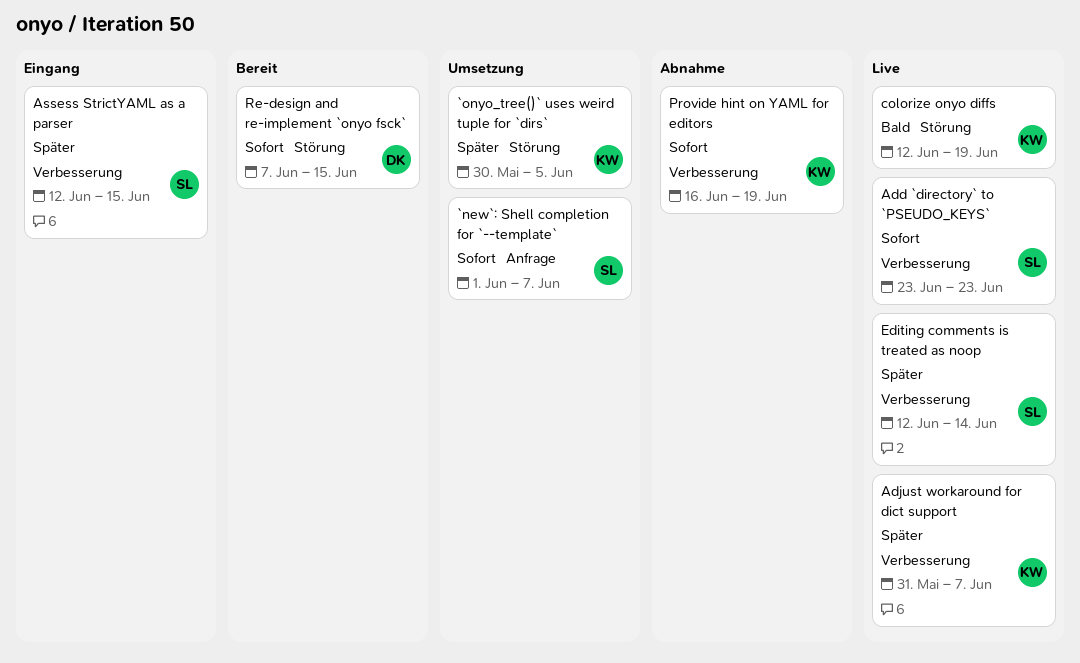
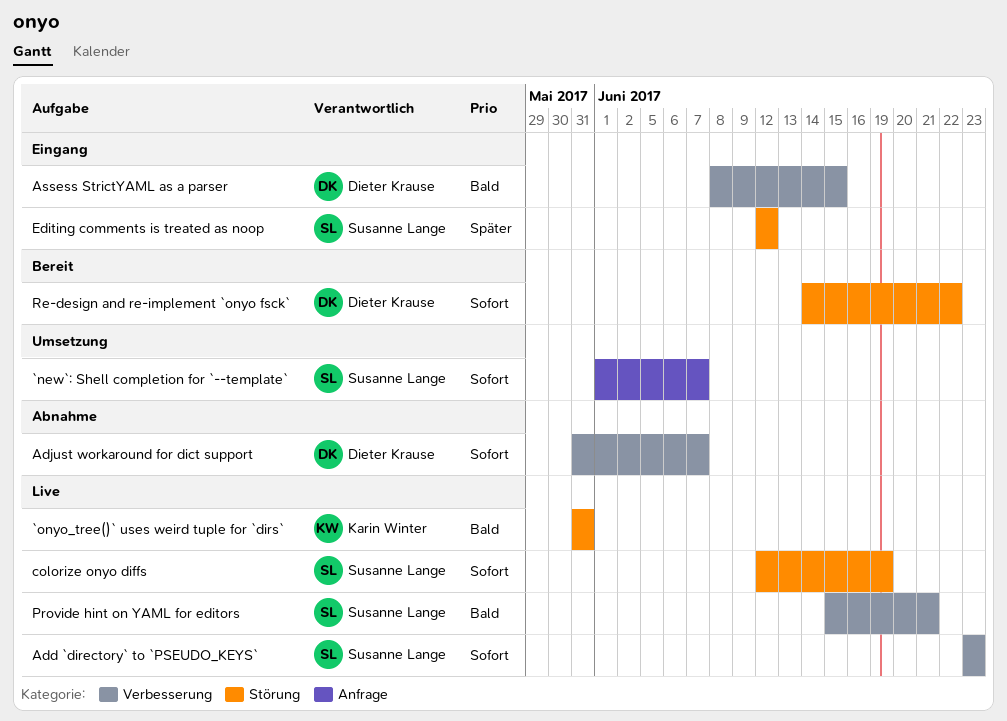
`onyo_tree()` uses weird tuple for `dirs`, status: Umsetzung -> Live
`onyo_tree()` uses weird tuple for `dirs`, priority: Später -> Bald
`onyo_tree()` uses weird tuple for `dirs`, start: May 30 -> May 31
`onyo_tree()` uses weird tuple for `dirs`, due: Jun 5 -> May 31
Adjust workaround for dict support, status: Live -> Abnahme
Adjust workaround for dict support, owner: Karin Winter -> Dieter Krause
Adjust workaround for dict support, priority: Später -> Sofort
Assess StrictYAML as a parser, owner: Susanne Lange -> Dieter Krause
Assess StrictYAML as a parser, priority: Später -> Bald
Assess StrictYAML as a parser, start: Jun 12 -> Jun 8
colorize onyo diffs, owner: Karin Winter -> Susanne Lange
colorize onyo diffs, priority: Bald -> Sofort
Editing comments is treated as noop, status: Live -> Eingang
Editing comments is treated as noop, label: Verbesserung -> Störung
Editing comments is treated as noop, due: Jun 14 -> Jun 12
Provide hint on YAML for editors, status: Abnahme -> Live
Provide hint on YAML for editors, owner: Karin Winter -> Susanne Lange
Provide hint on YAML for editors, priority: Sofort -> Bald
Provide hint on YAML for editors, start: Jun 16 -> Jun 15
Provide hint on YAML for editors, due: Jun 19 -> Jun 21
Re-design and re-implement `onyo fsck`, start: Jun 7 -> Jun 14
Re-design and re-implement `onyo fsck`, due: Jun 15 -> Jun 22

